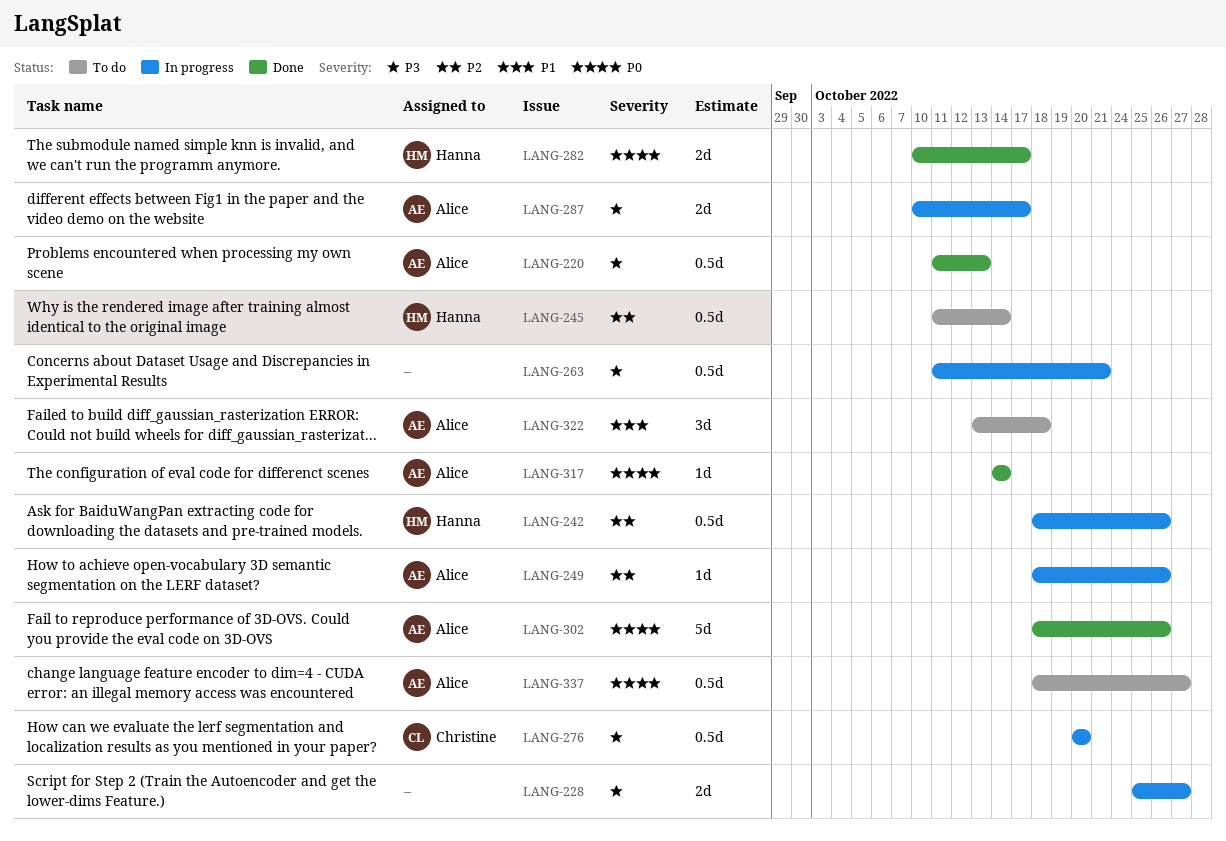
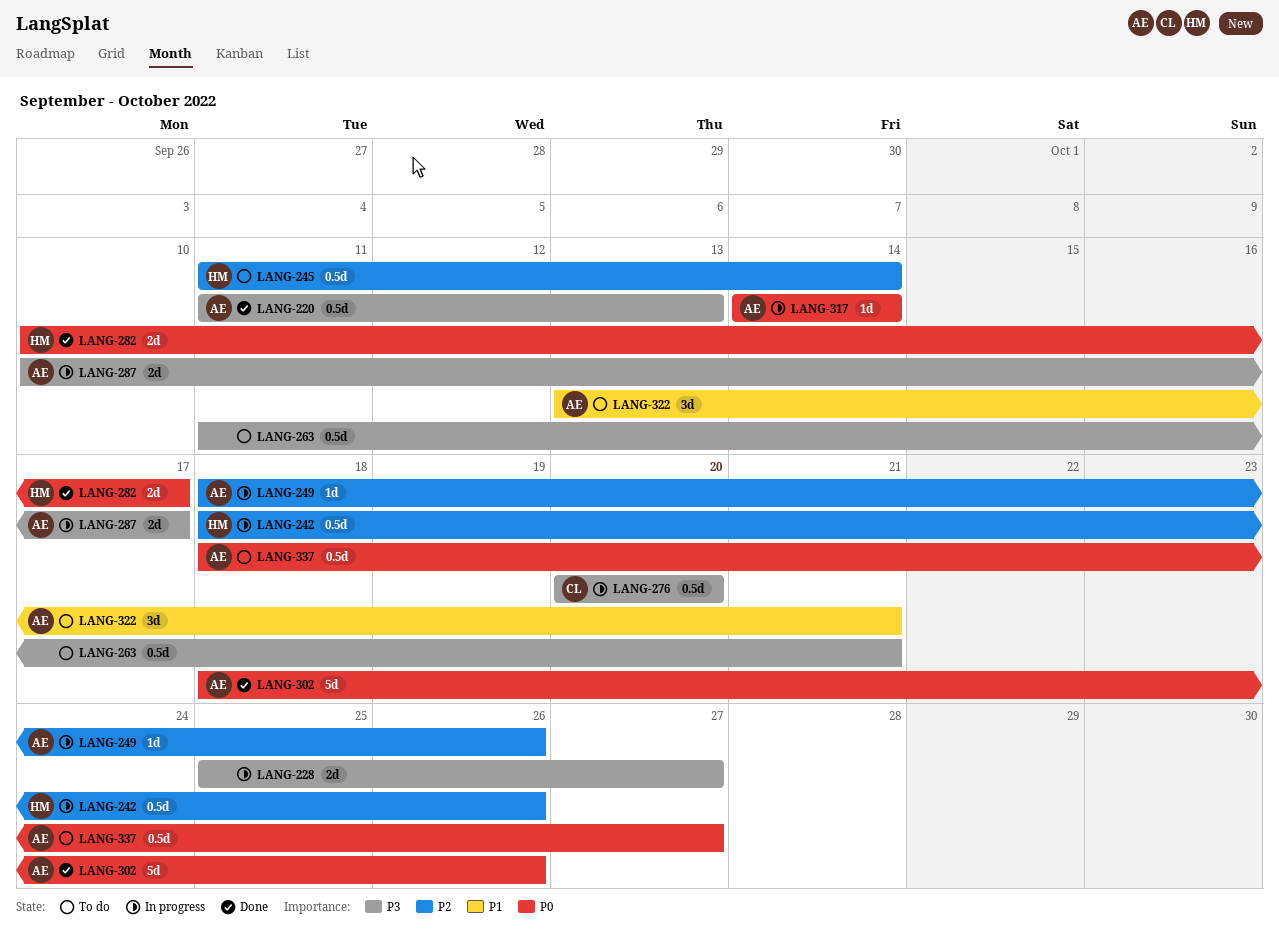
LANG-263, status: In progress -> To do
LANG-317, status: Done -> In progress
LANG-322, due: Oct 18 -> Oct 21

